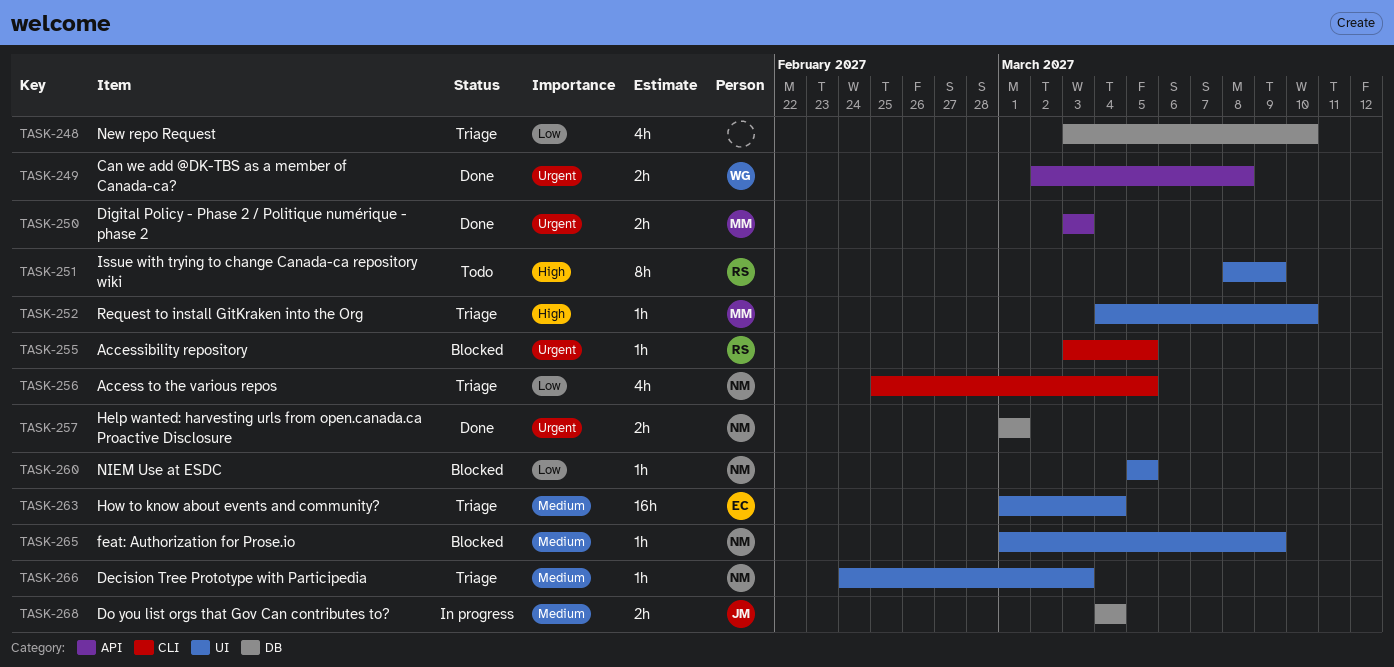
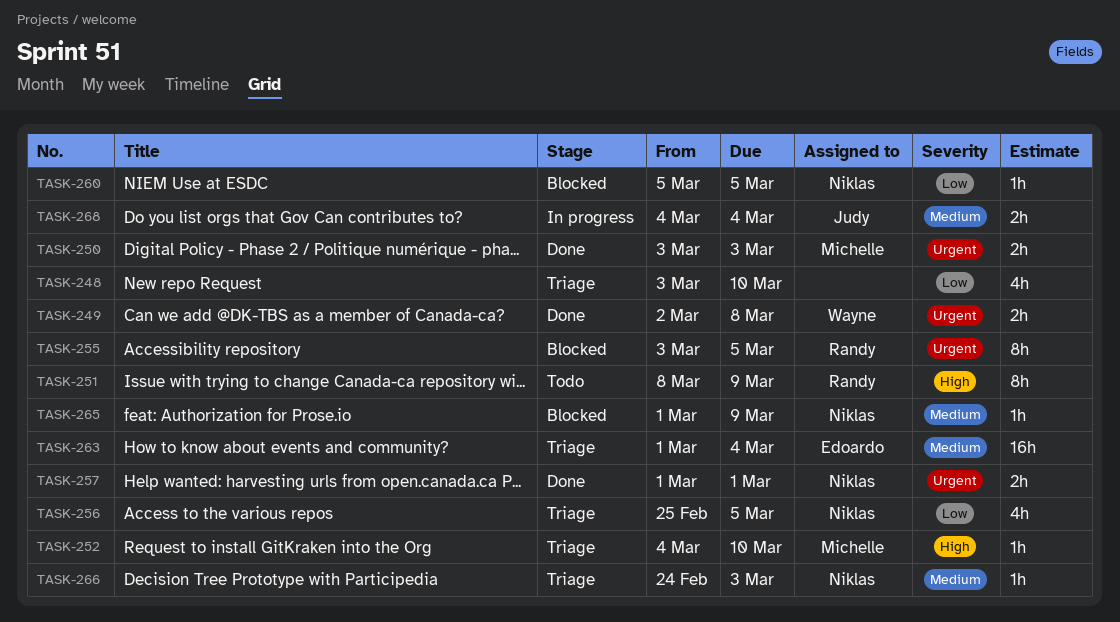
TASK-255, estimate: 1h -> 8h

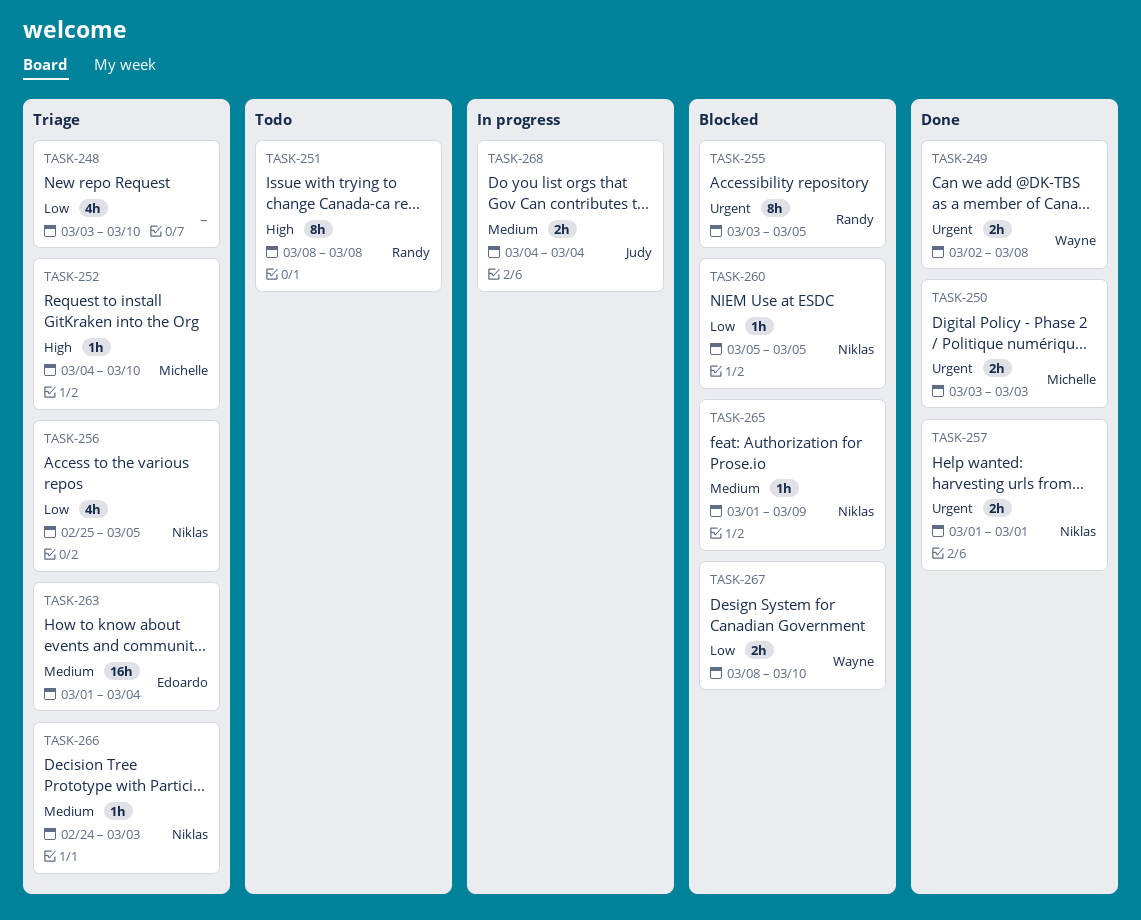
TASK-251, due: Mar 9 -> Mar 8
TASK-267: none -> present

